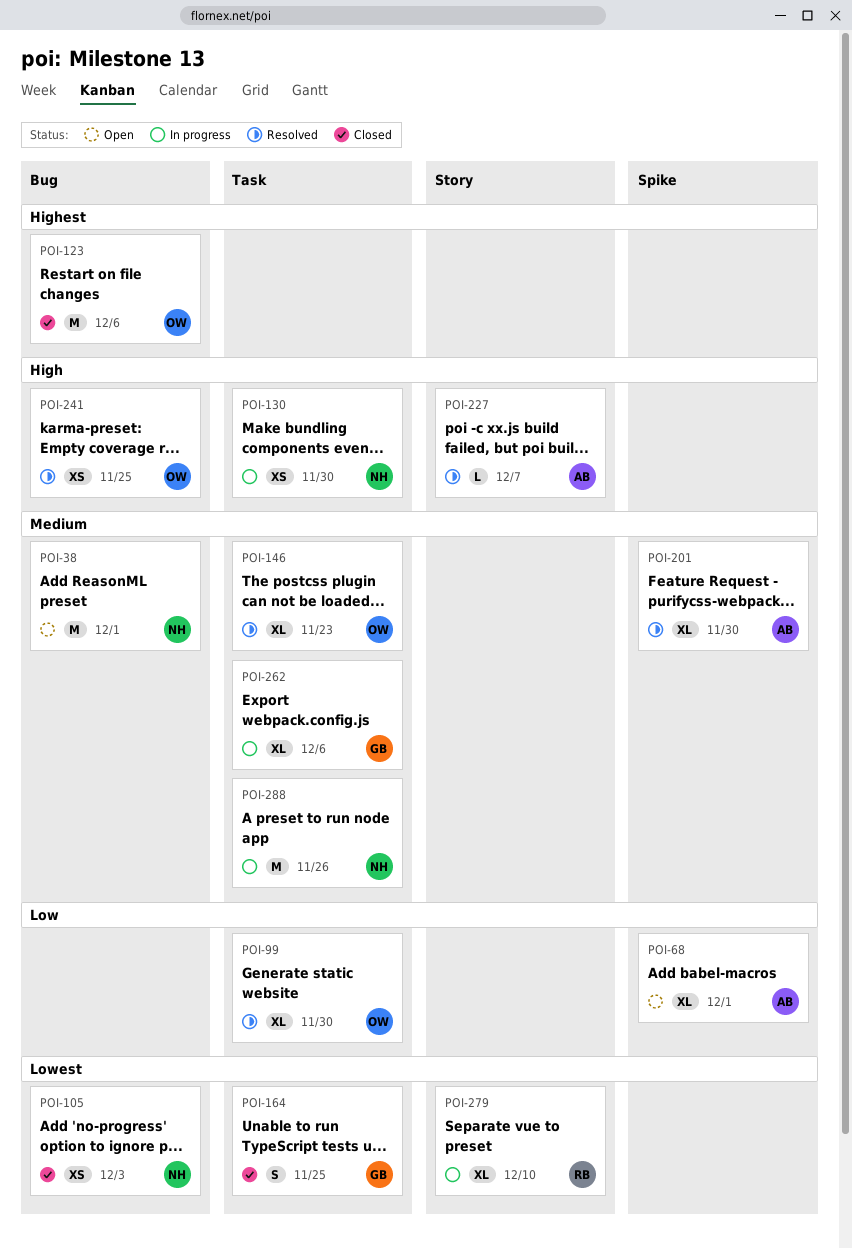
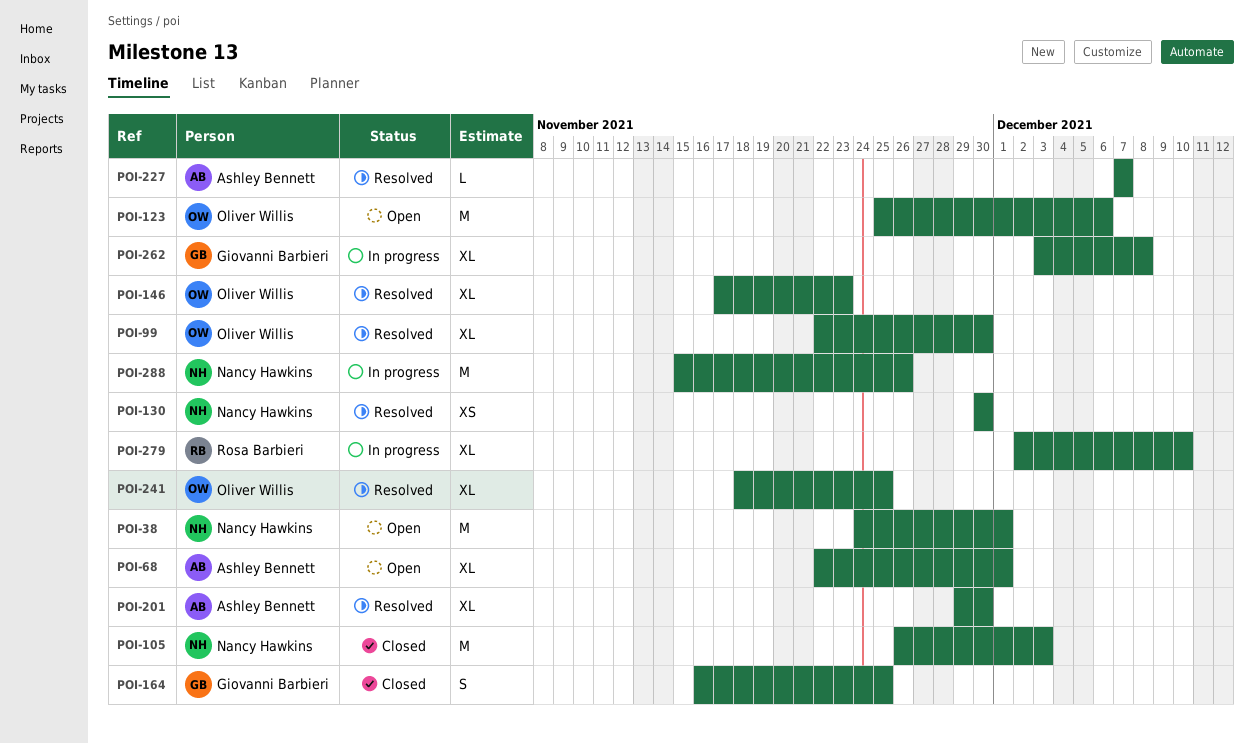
POI-105, estimate: XS -> M
POI-123, status: Closed -> Open
POI-130, status: In progress -> Resolved
POI-241, estimate: XS -> XL
POI-262, due: Dec 6 -> Dec 8

